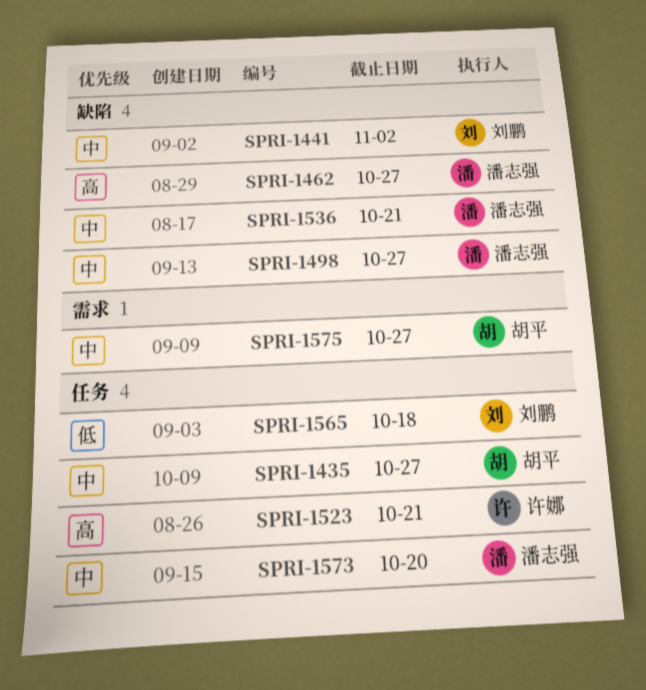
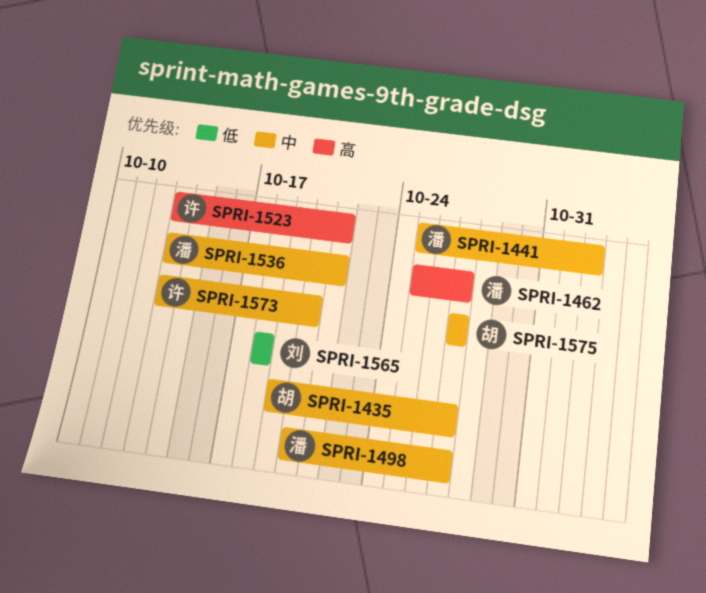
SPRI-1441, owner: 刘鹏 -> 潘志强
SPRI-1573, owner: 潘志强 -> 许娜

